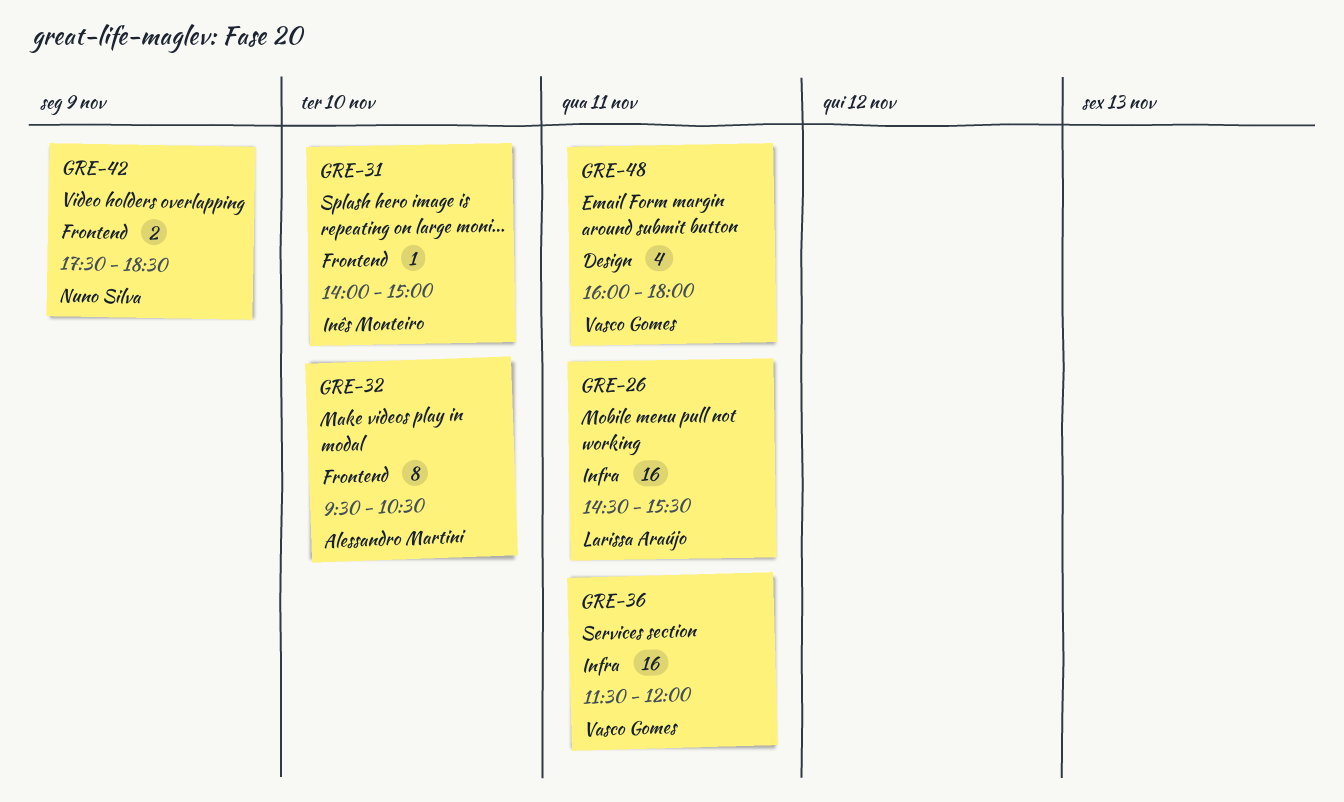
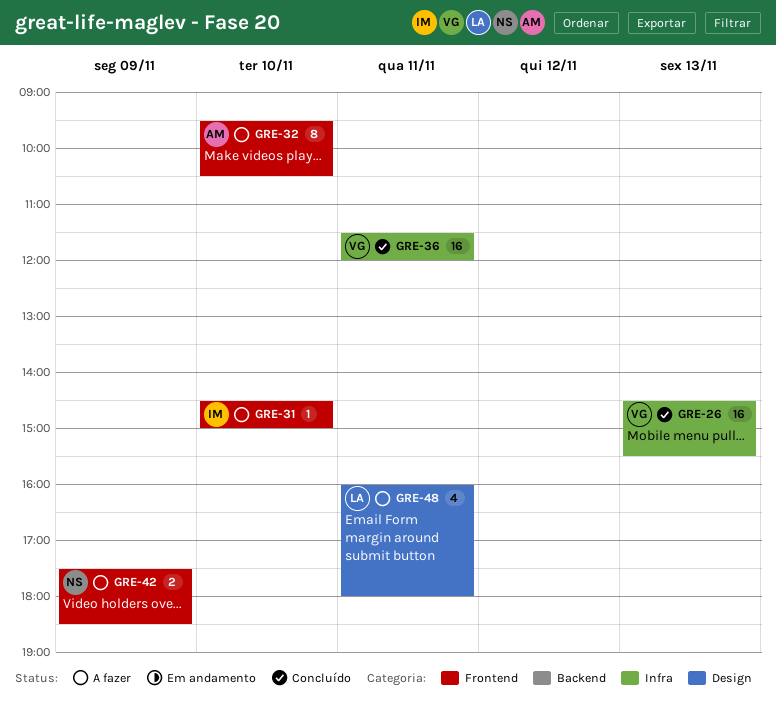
GRE-26, owner: Larissa Araújo -> Vasco Gomes
GRE-26, day: Nov 11 -> Nov 13
GRE-31, begins: 14:00 -> 14:30
GRE-48, owner: Vasco Gomes -> Larissa Araújo

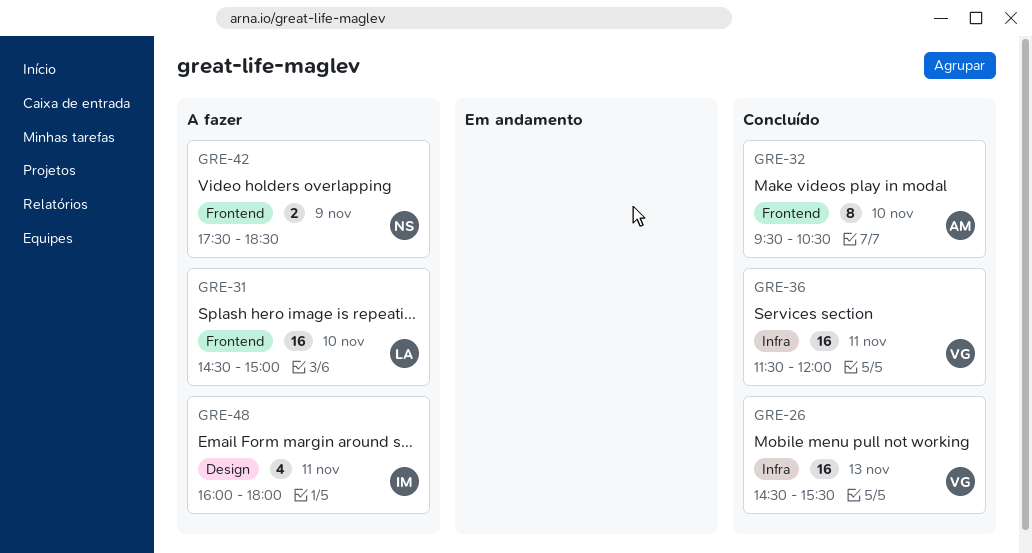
GRE-31, owner: IM -> LA
GRE-31, estimate: 1 -> 16
GRE-32, status: A fazer -> Concluído
GRE-48, owner: LA -> IM

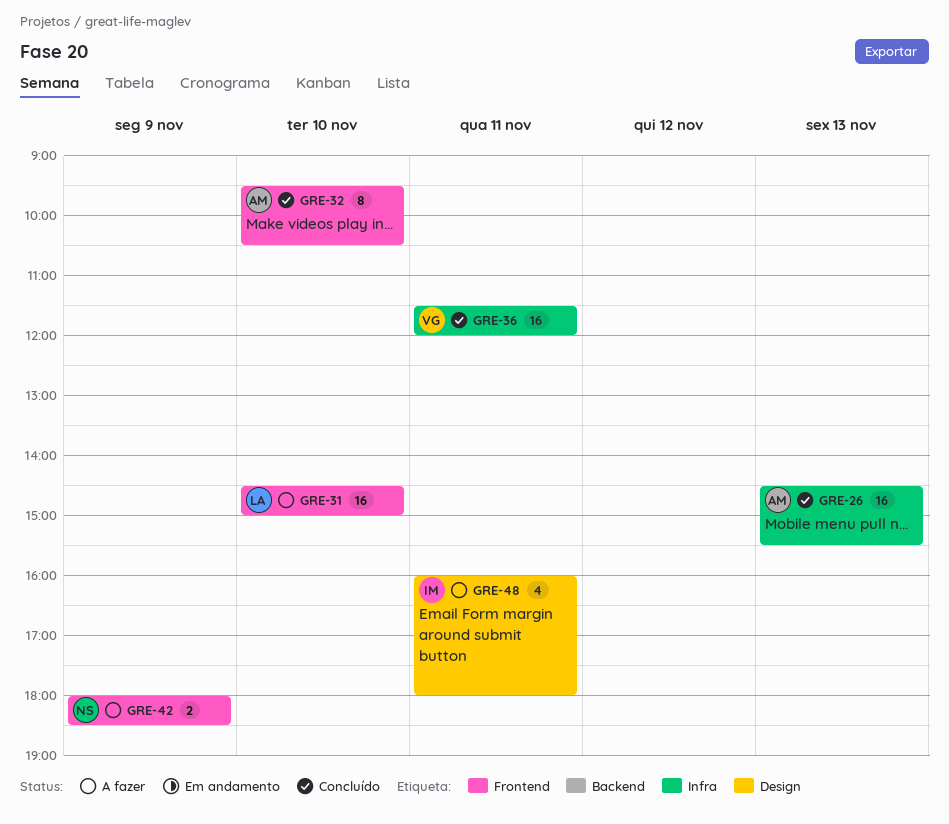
GRE-26, owner: VG -> AM
GRE-42, begins: 17:30 -> 18:00

